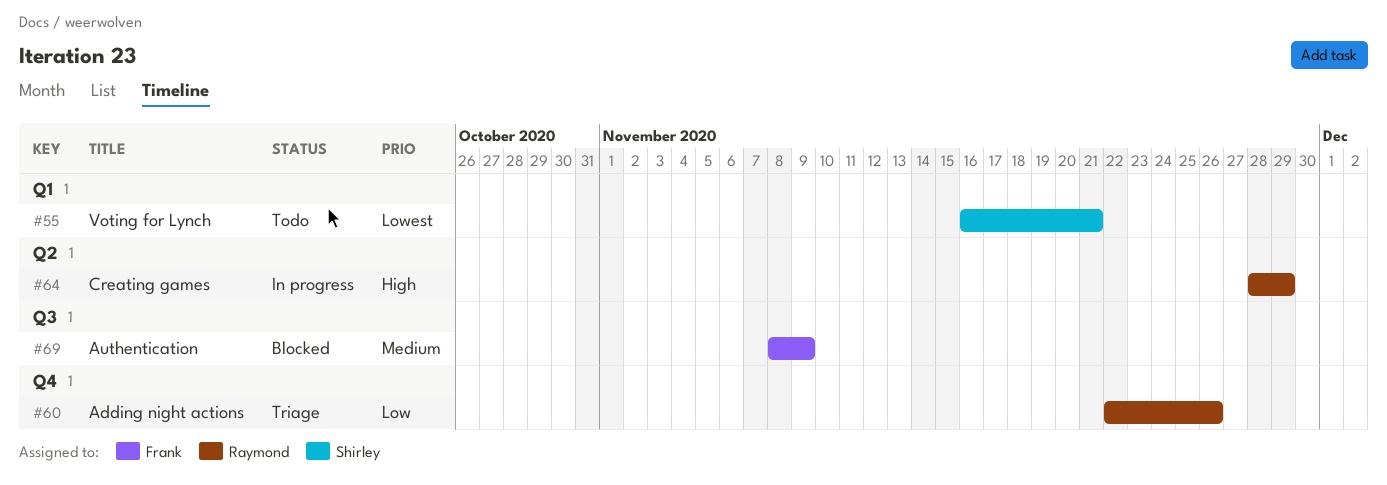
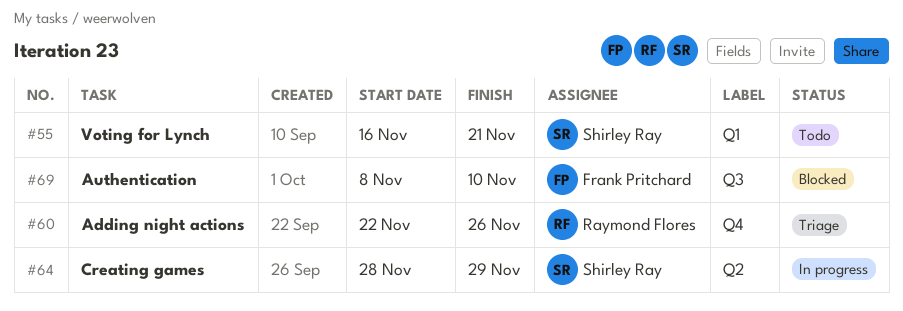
#64, owner: Raymond Flores -> Shirley Ray
#69, due: Nov 9 -> Nov 10

